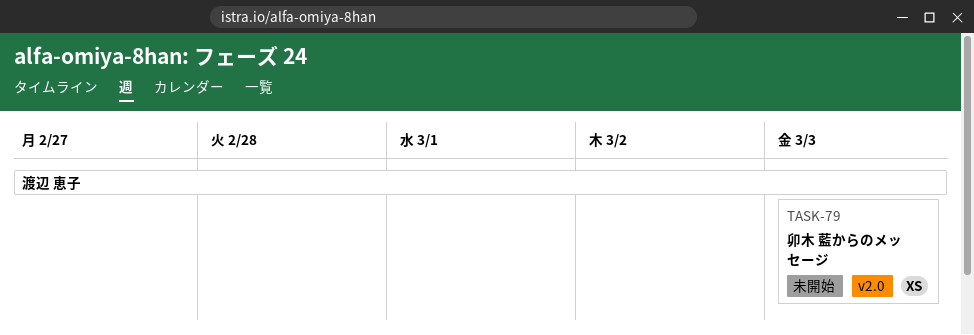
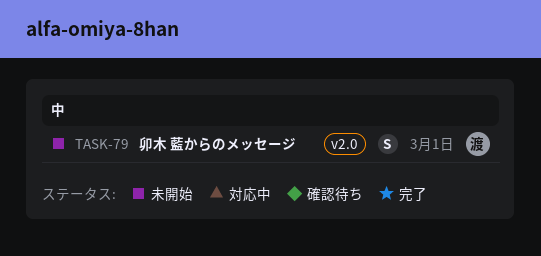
TASK-79, estimate: XS -> S
TASK-79, due: Mar 3 -> Mar 1

